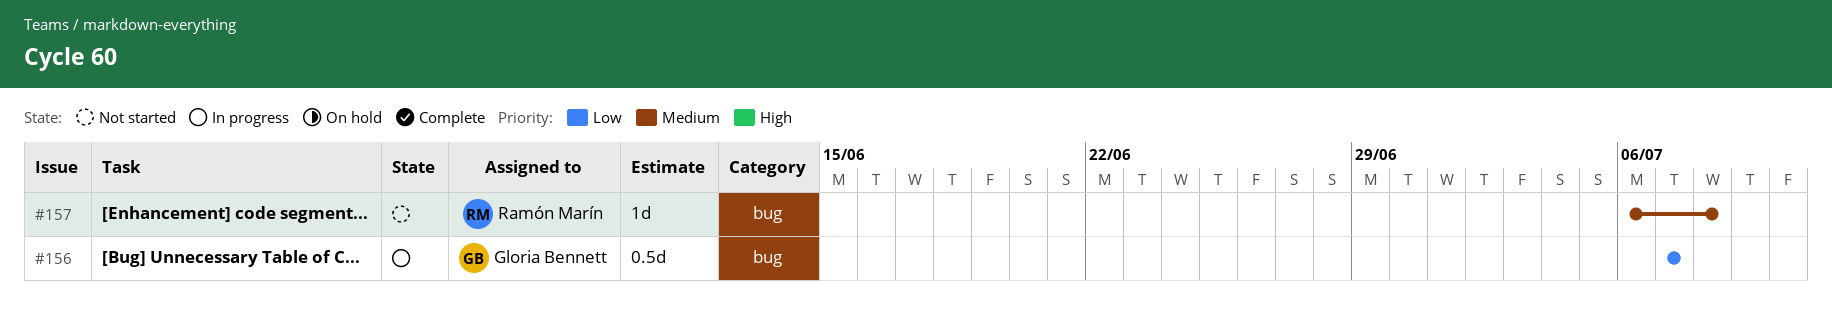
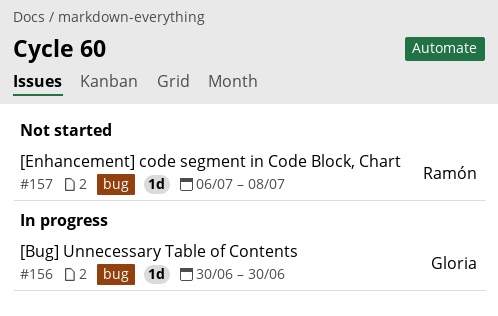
#156, estimate: 0.5d -> 1d
#156, start: Jul 7 -> Jun 30
#156, due: Jul 7 -> Jun 30

